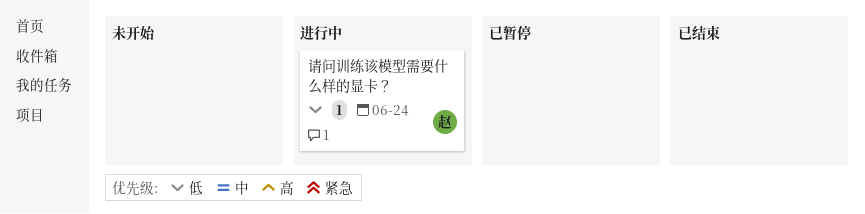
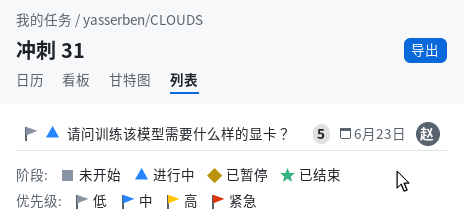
请问训练该模型需要什么样的显卡？, estimate: 1 -> 5
请问训练该模型需要什么样的显卡？, due: Jun 24 -> Jun 23

